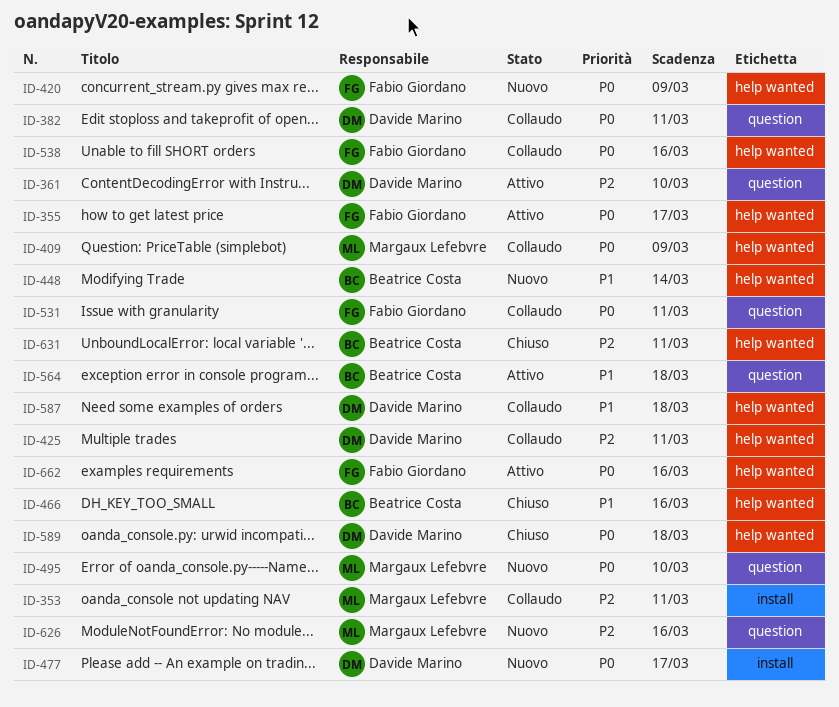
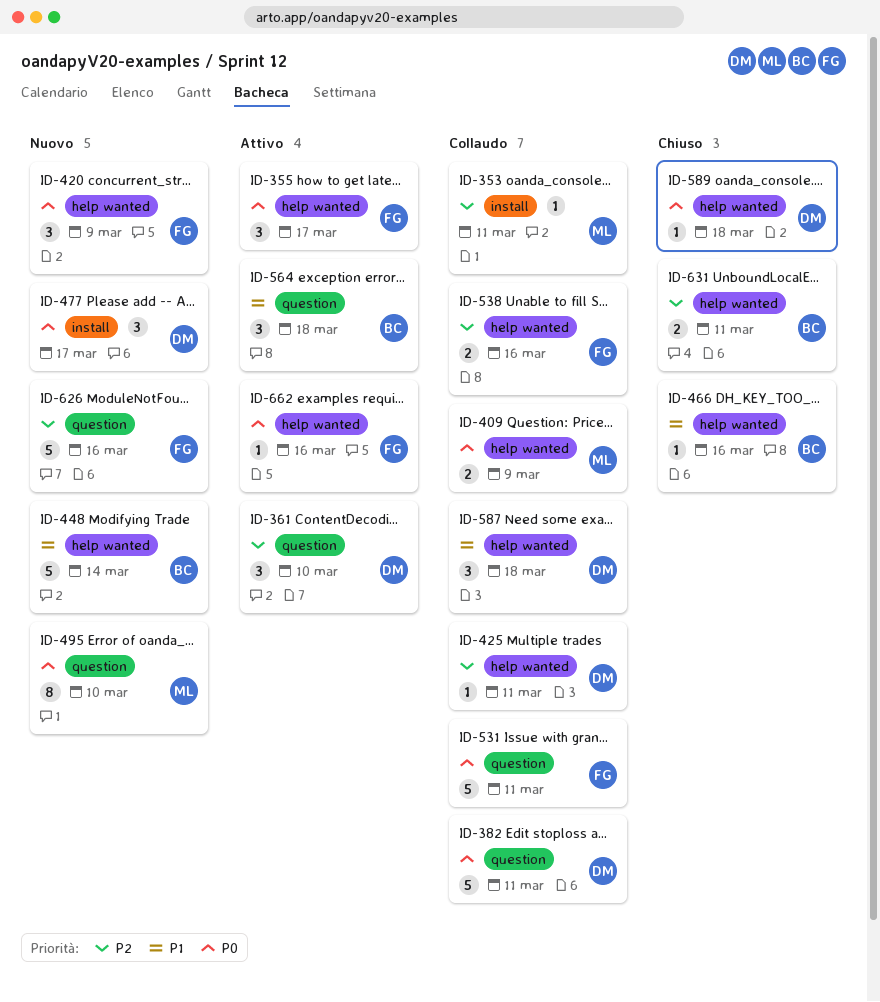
ID-538, priority: P0 -> P2
ID-626, owner: Margaux Lefebvre -> Fabio Giordano

